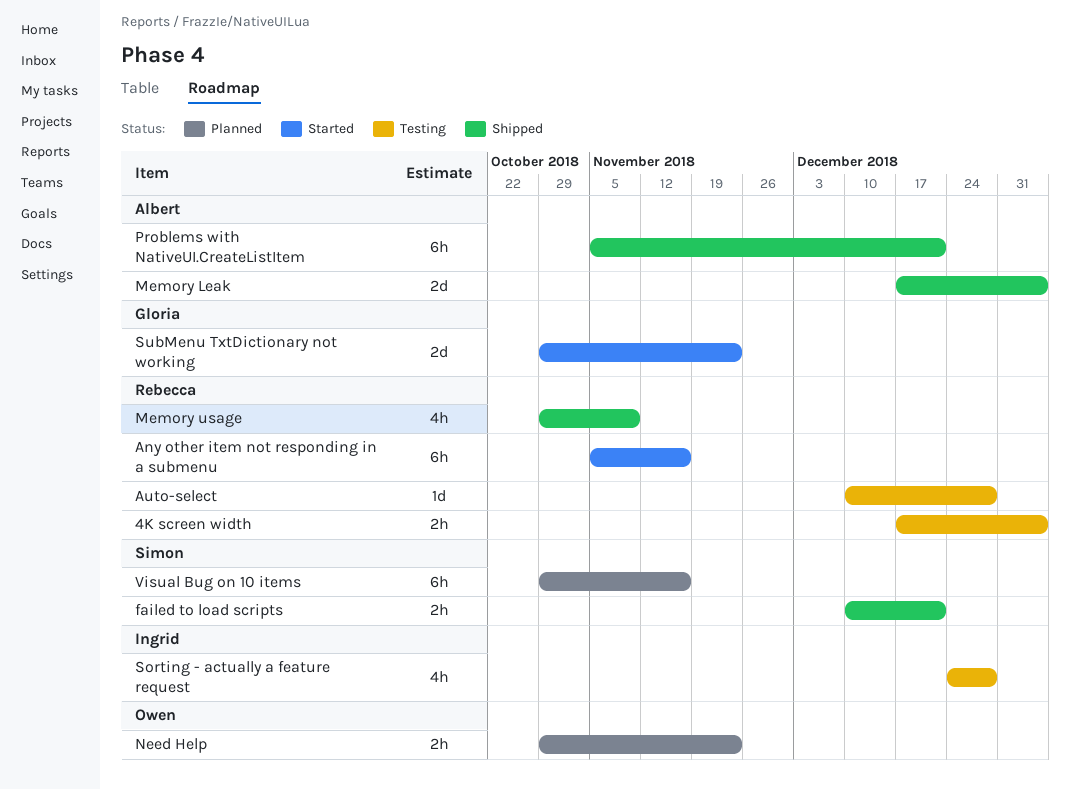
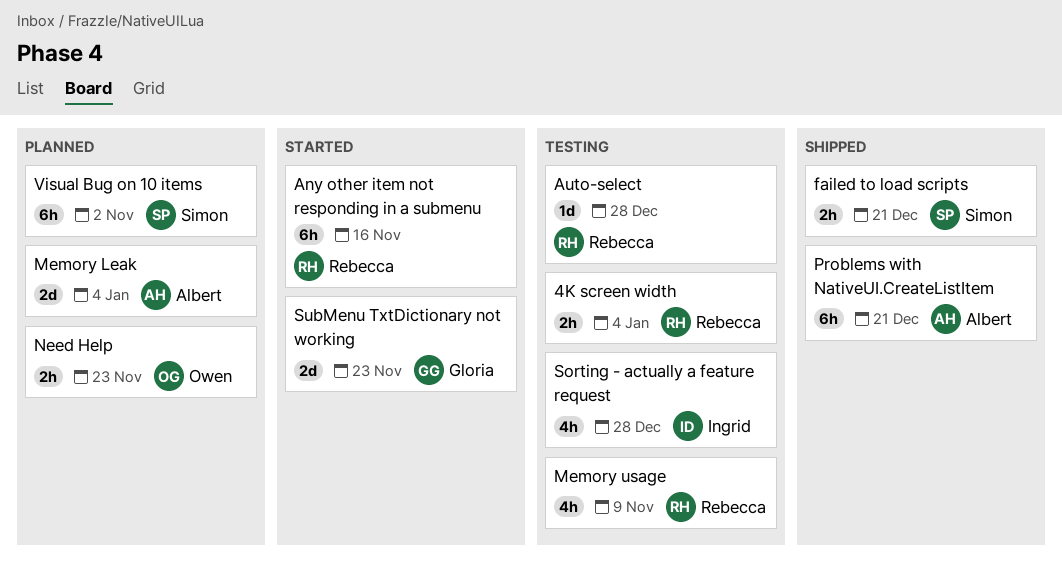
Memory Leak, status: Shipped -> Planned
Memory usage, status: Shipped -> Testing
Visual Bug on 10 items, due: Nov 16 -> Nov 2

